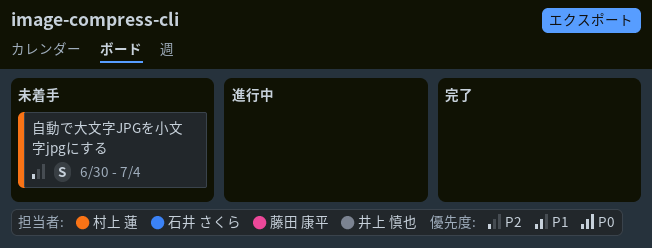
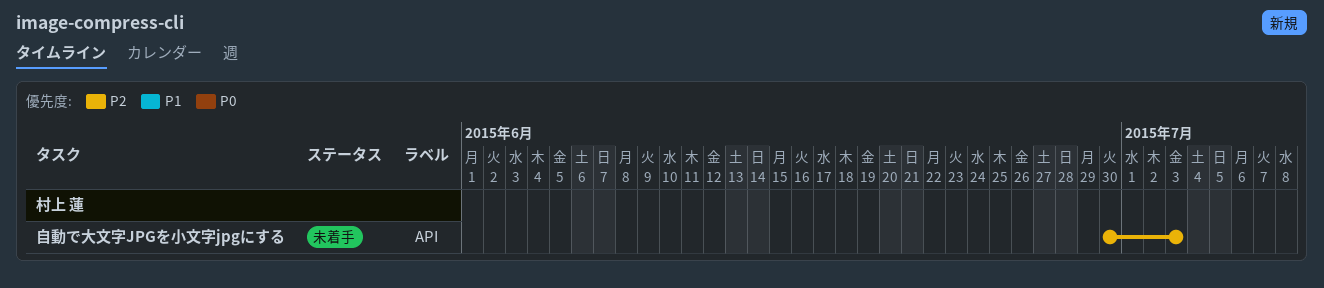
自動で大文字JPGを小文字jpgにする, due: Jul 4 -> Jul 3

